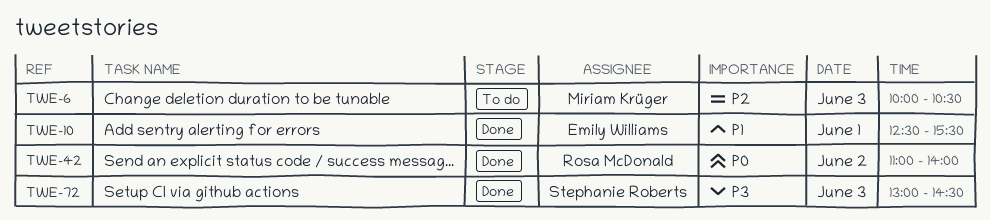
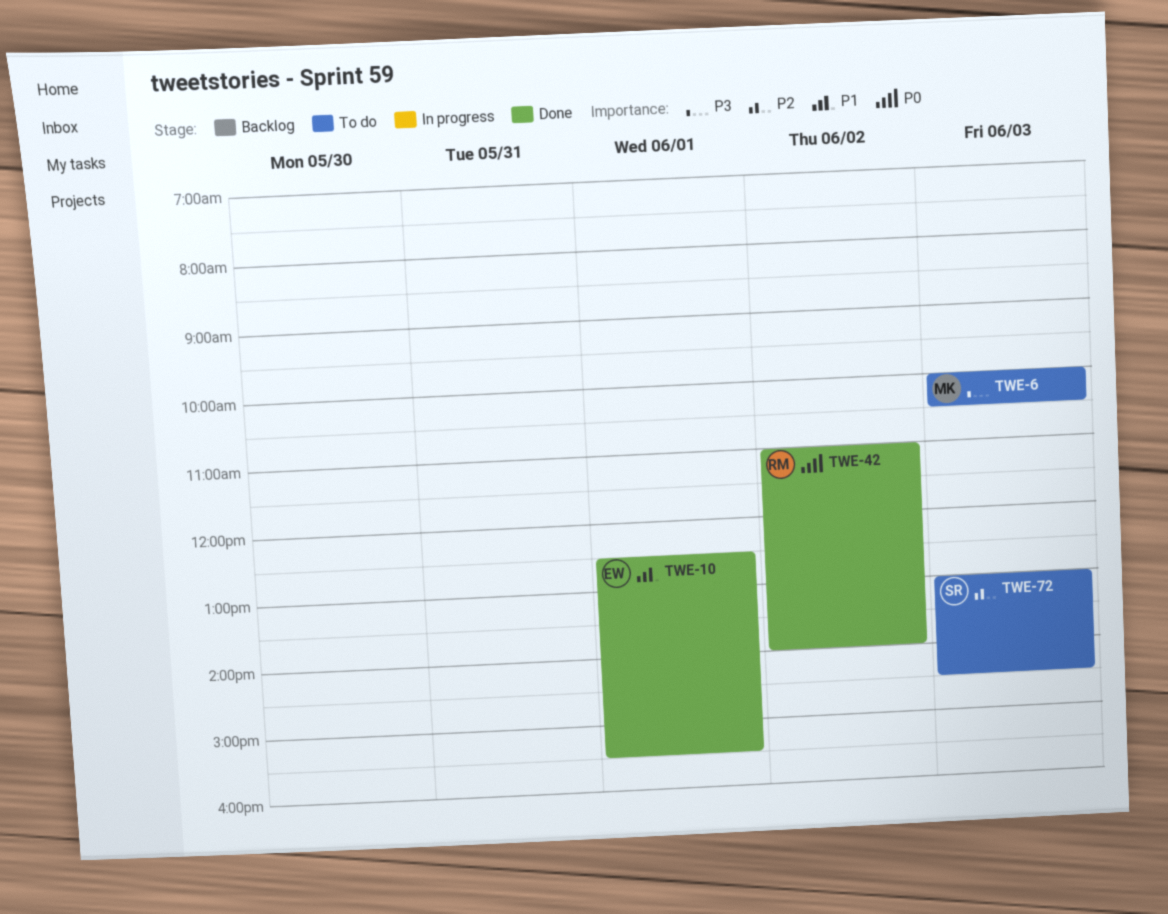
TWE-6, priority: P2 -> P3
TWE-72, status: Done -> To do
TWE-72, priority: P3 -> P2

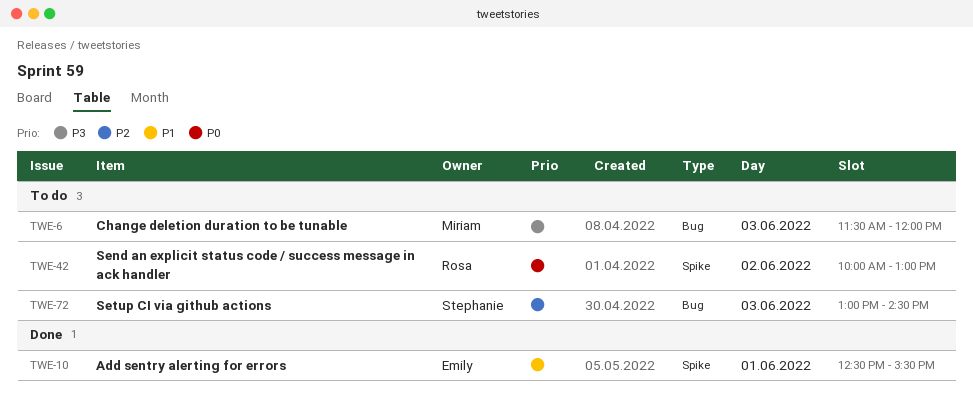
TWE-6, begins: 10:00 -> 11:30
TWE-6, ends: 10:30 -> 12:00
TWE-42, status: Done -> To do
TWE-42, begins: 11:00 -> 10:00
TWE-42, ends: 14:00 -> 13:00

